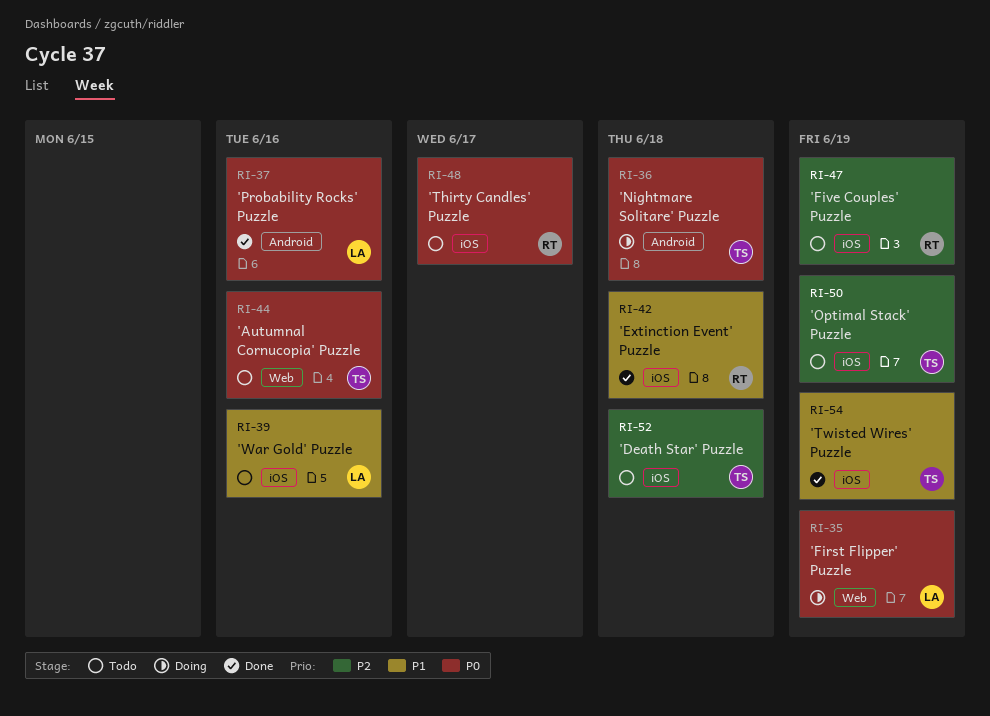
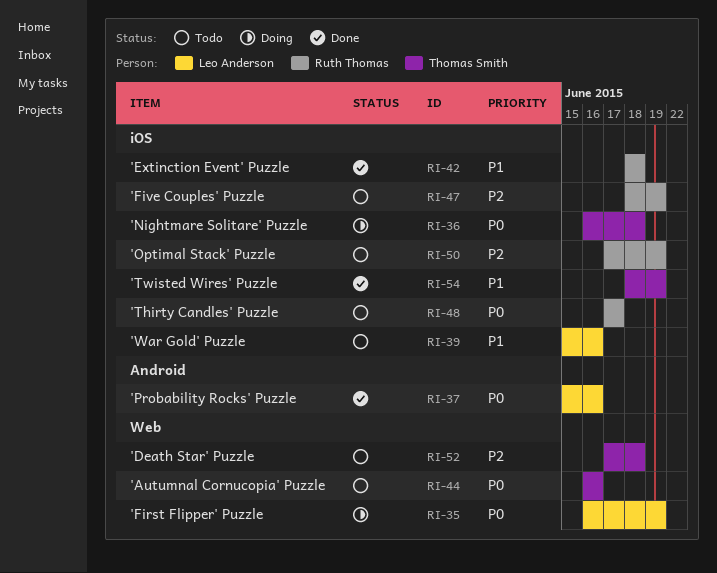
RI-36, label: Android -> iOS
RI-50, owner: Thomas Smith -> Ruth Thomas
RI-52, label: iOS -> Web

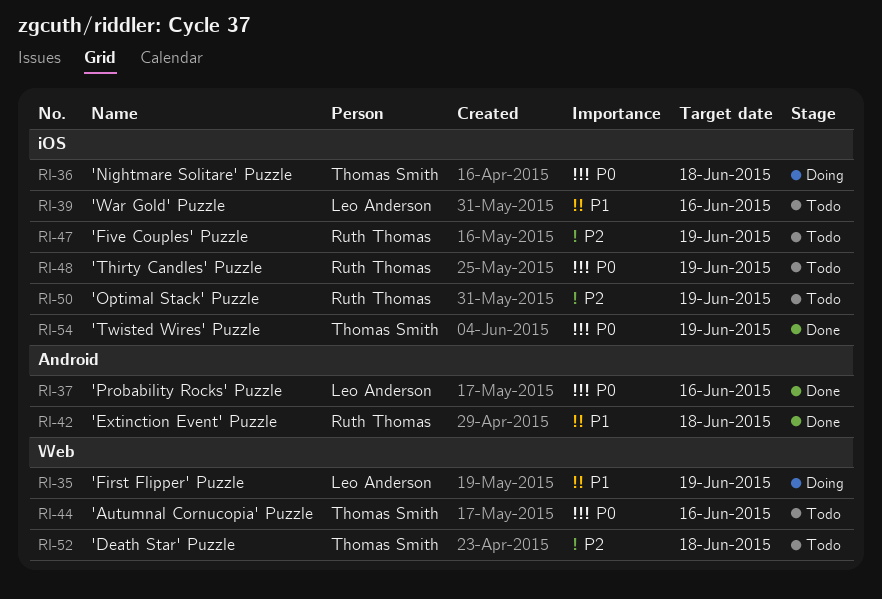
RI-35, priority: P0 -> P1
RI-42, label: iOS -> Android
RI-48, due: Jun 17 -> Jun 19
RI-54, priority: P1 -> P0

